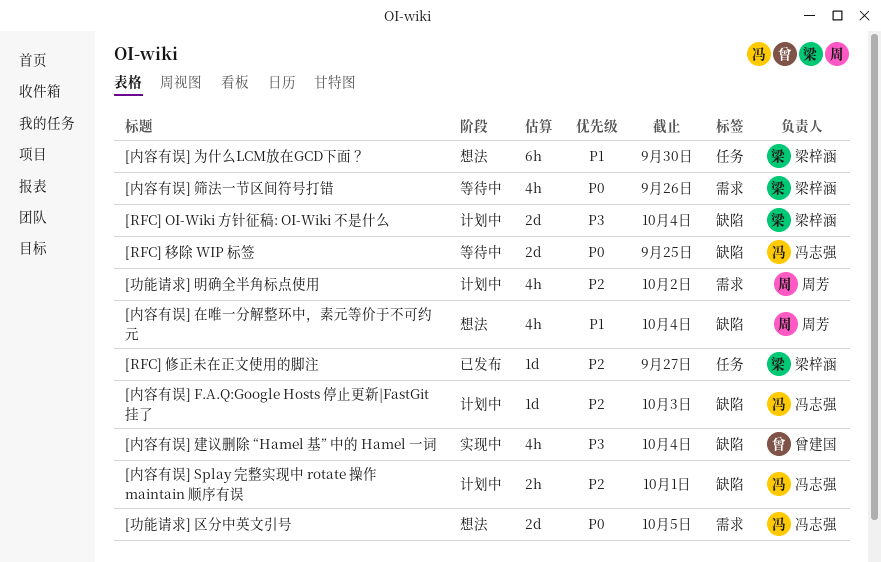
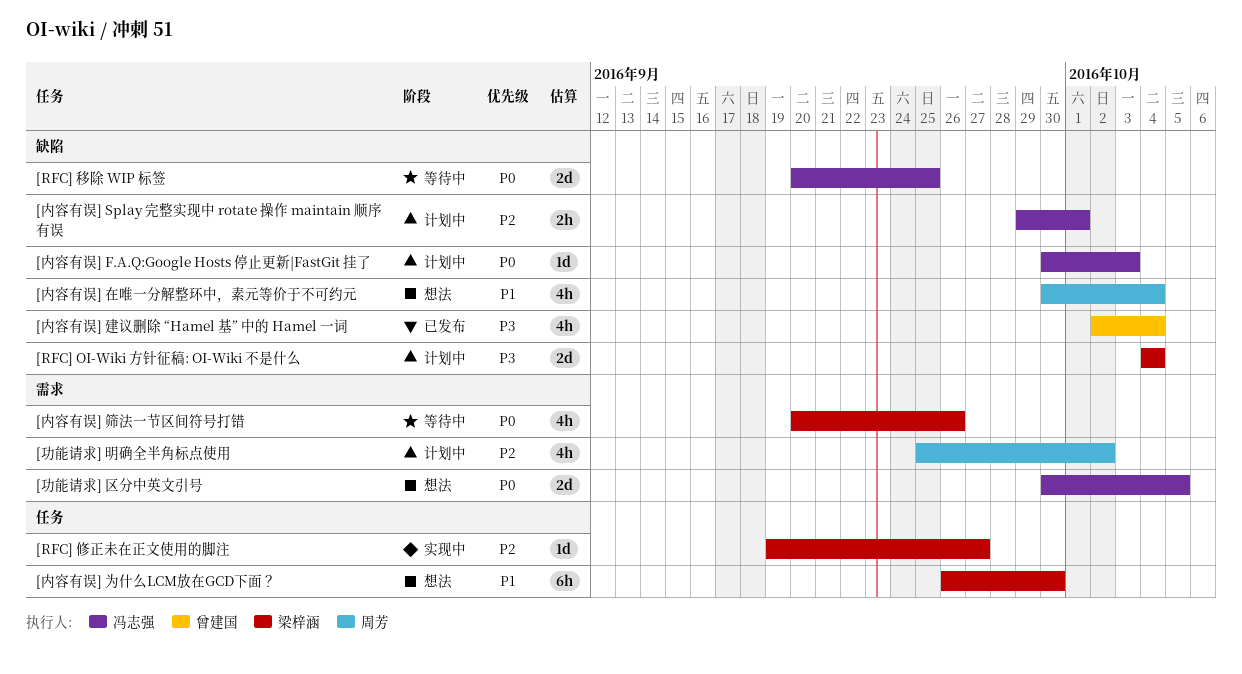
[RFC] 修正未在正文使用的脚注, status: 已发布 -> 实现中
[内容有误] F.A.Q:Google Hosts 停止更新|FastGit 挂了, priority: P2 -> P0
[内容有误] 建议删除 “Hamel 基” 中的 Hamel 一词, status: 实现中 -> 已发布

